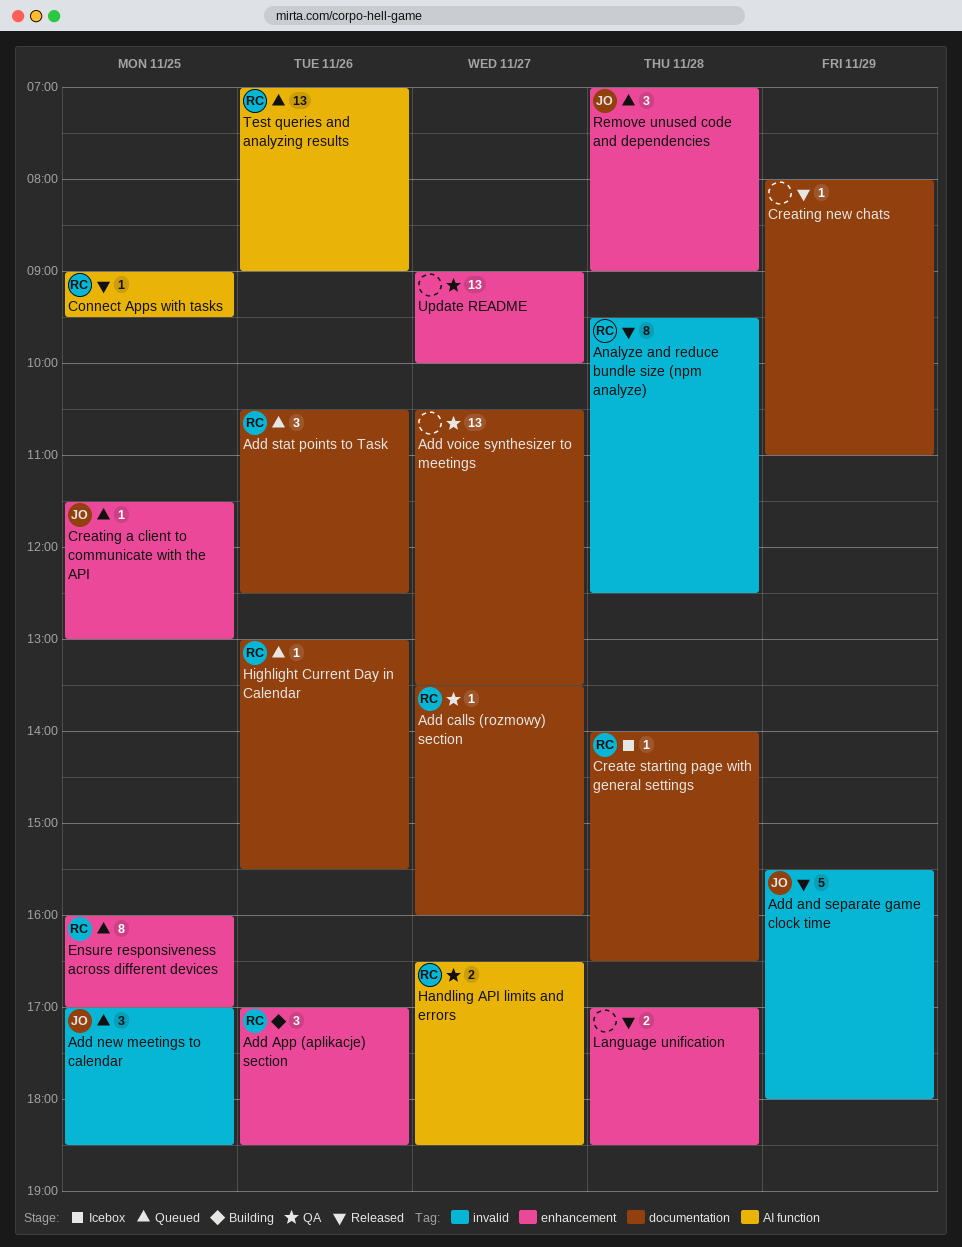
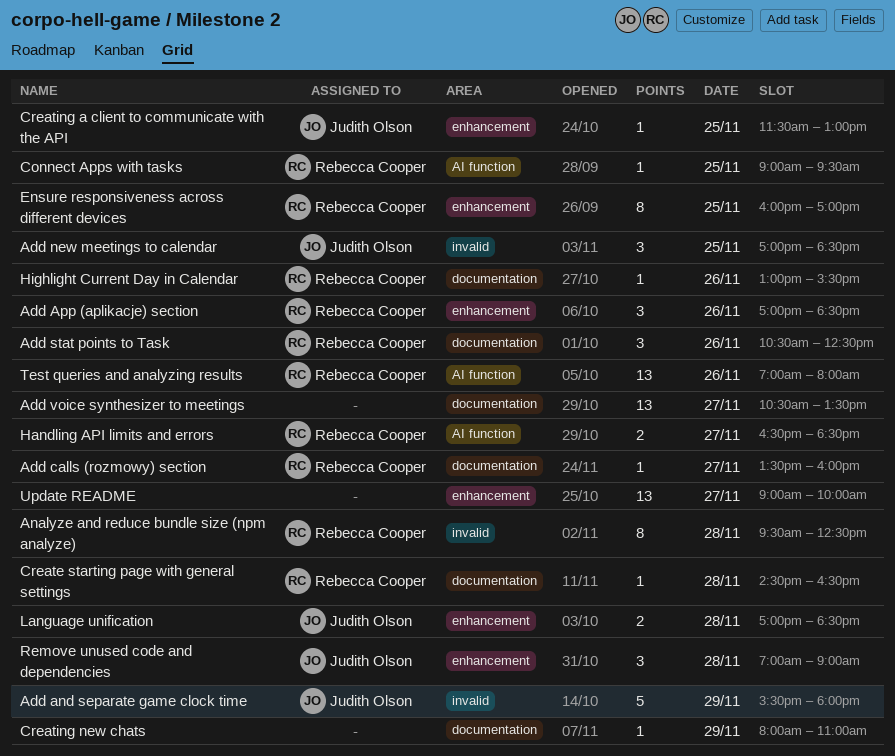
Create starting page with general settings, begins: 14:00 -> 14:30
Language unification, owner: none -> Judith Olson
Test queries and analyzing results, ends: 09:00 -> 08:00

